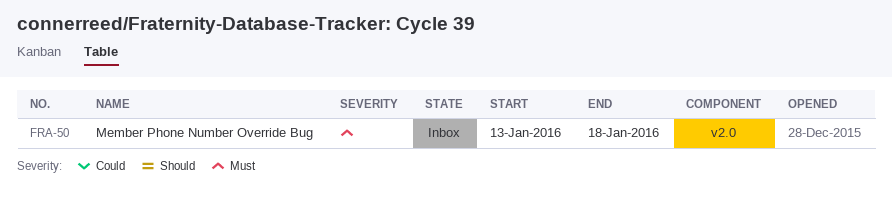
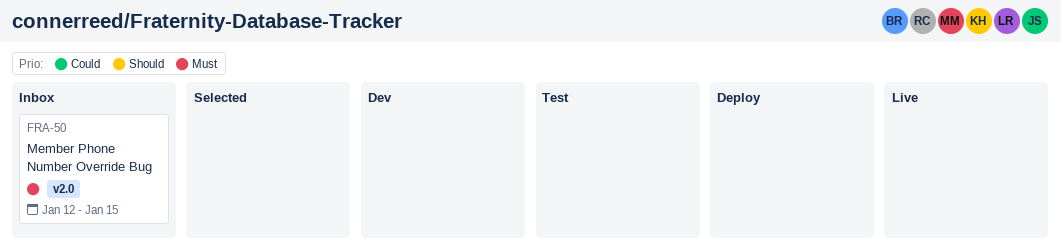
FRA-50, start: Jan 13 -> Jan 12
FRA-50, due: Jan 18 -> Jan 15

